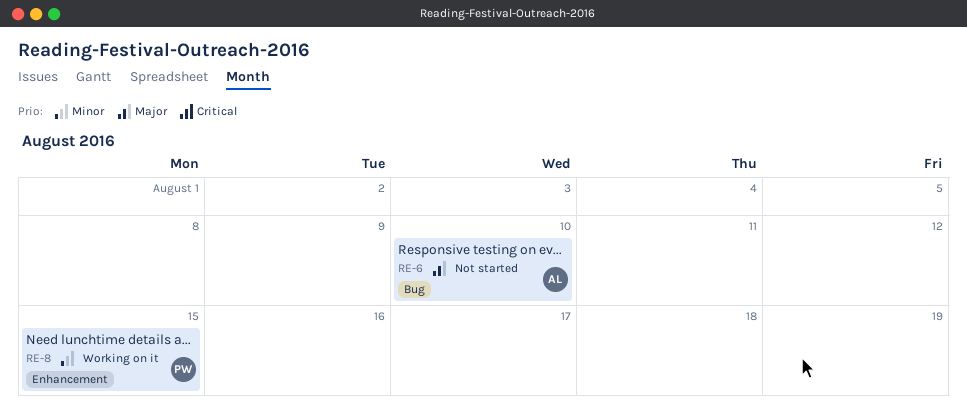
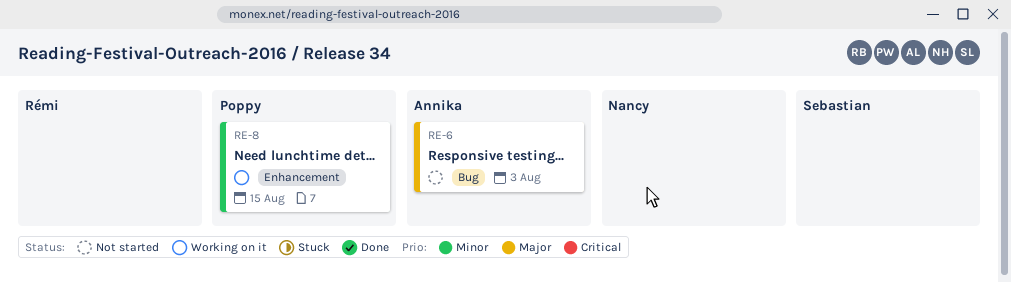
RE-6, due: Aug 10 -> Aug 3

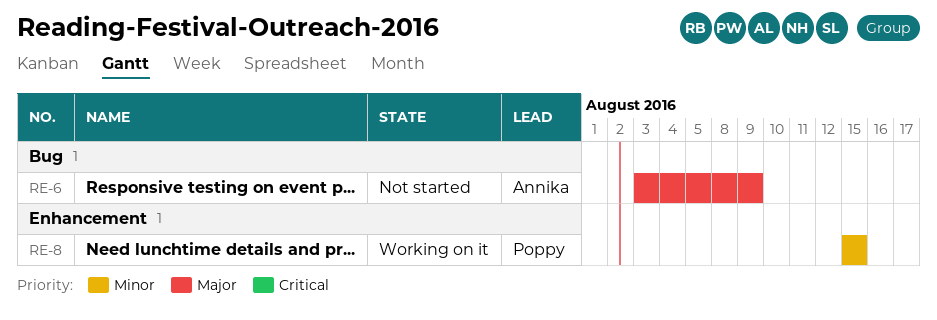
RE-6, due: Aug 3 -> Aug 9

